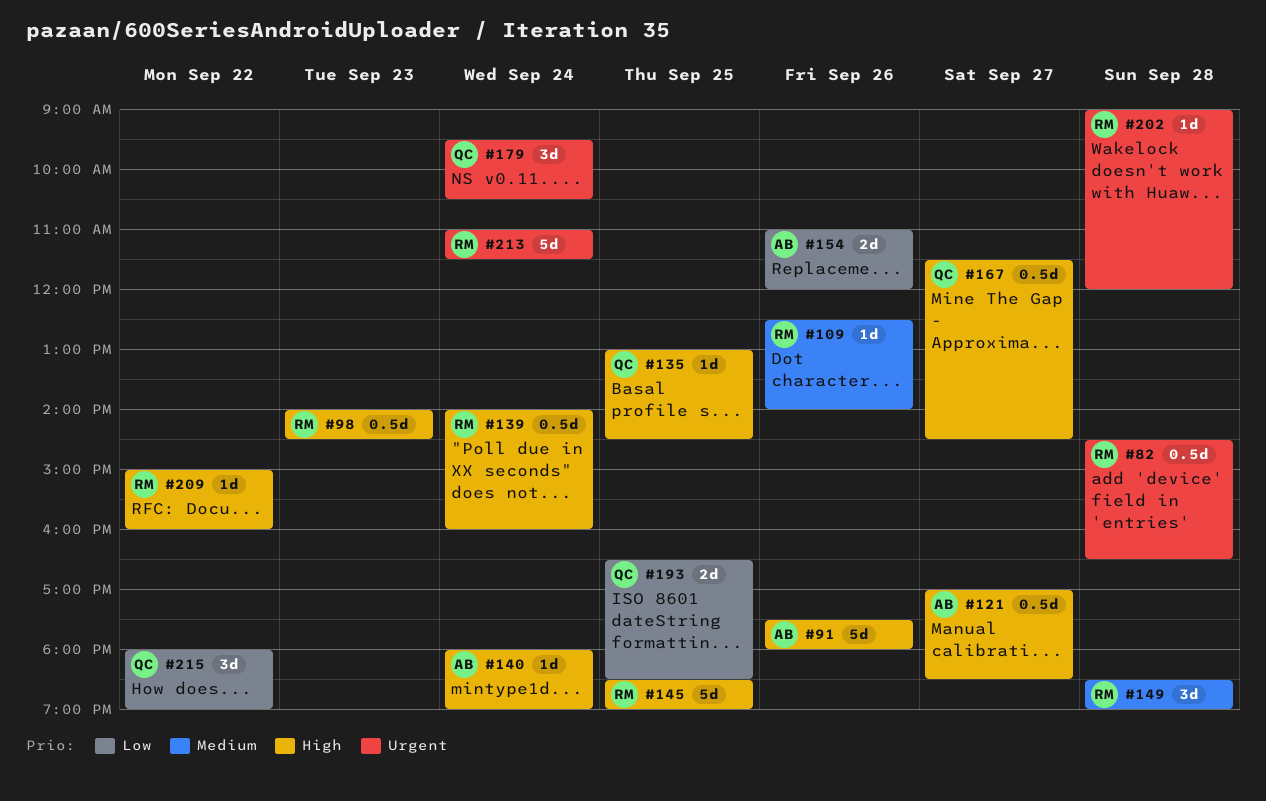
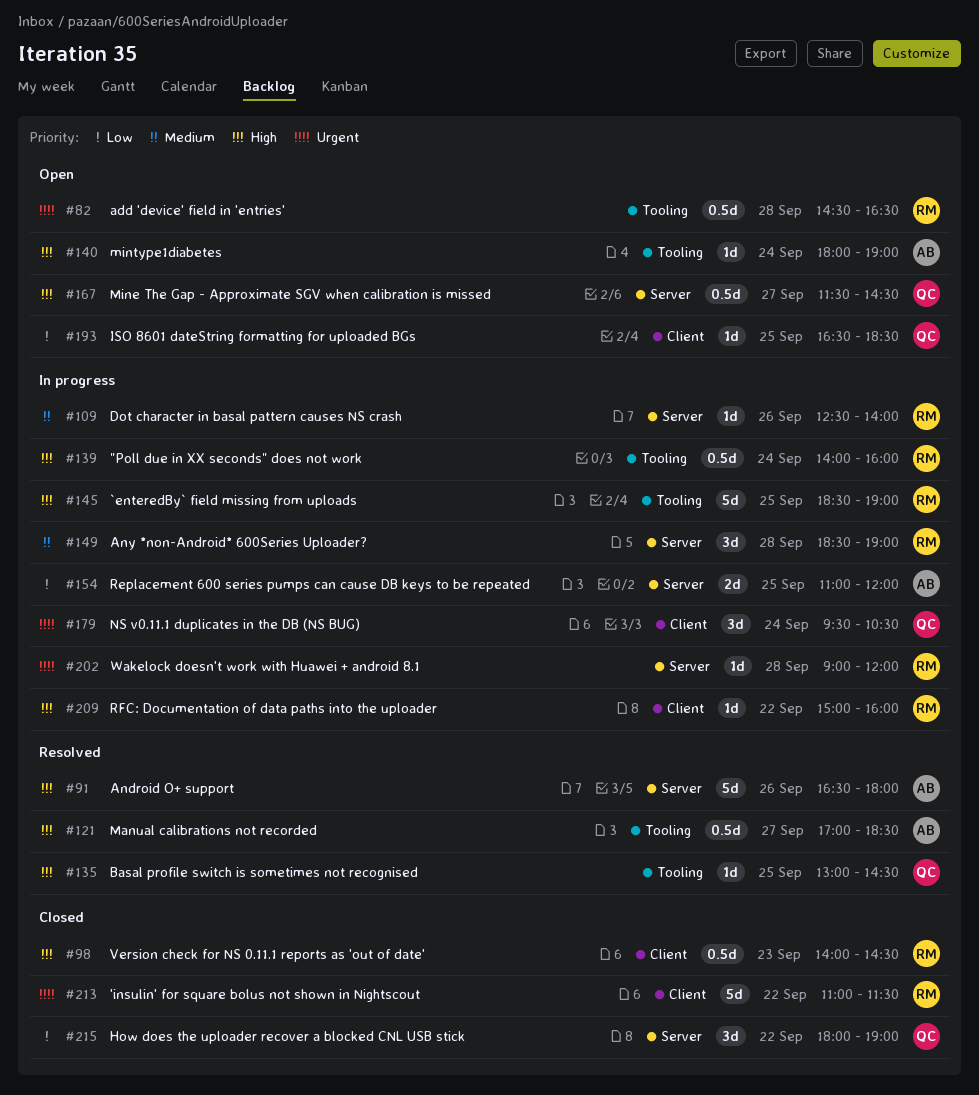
#91, begins: 17:30 -> 16:30
#154, day: Sep 26 -> Sep 25
#193, estimate: 2d -> 1d
#213, day: Sep 24 -> Sep 22

